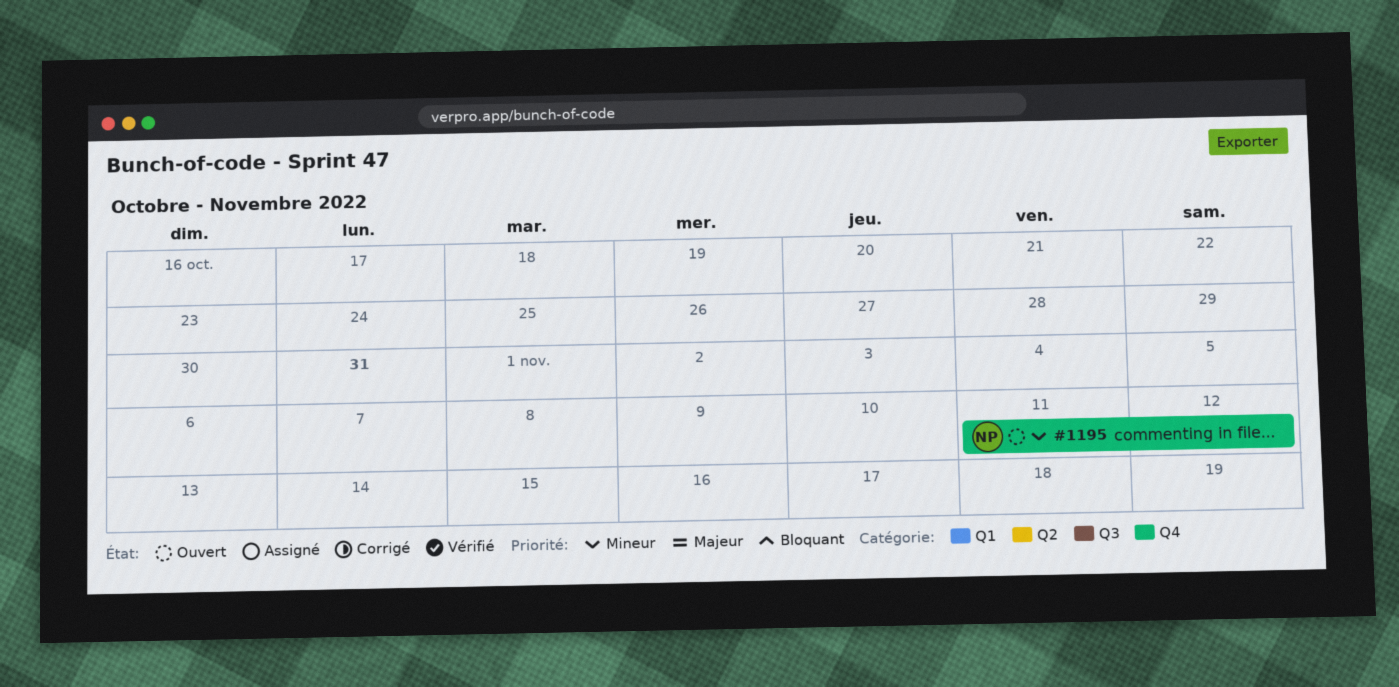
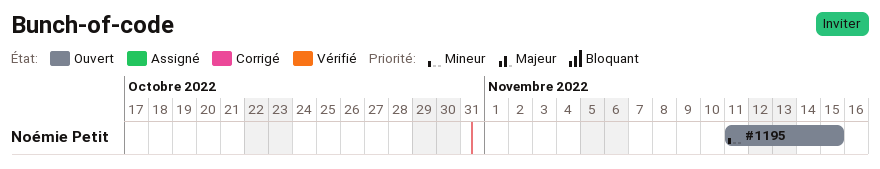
#1195, due: Nov 12 -> Nov 15

